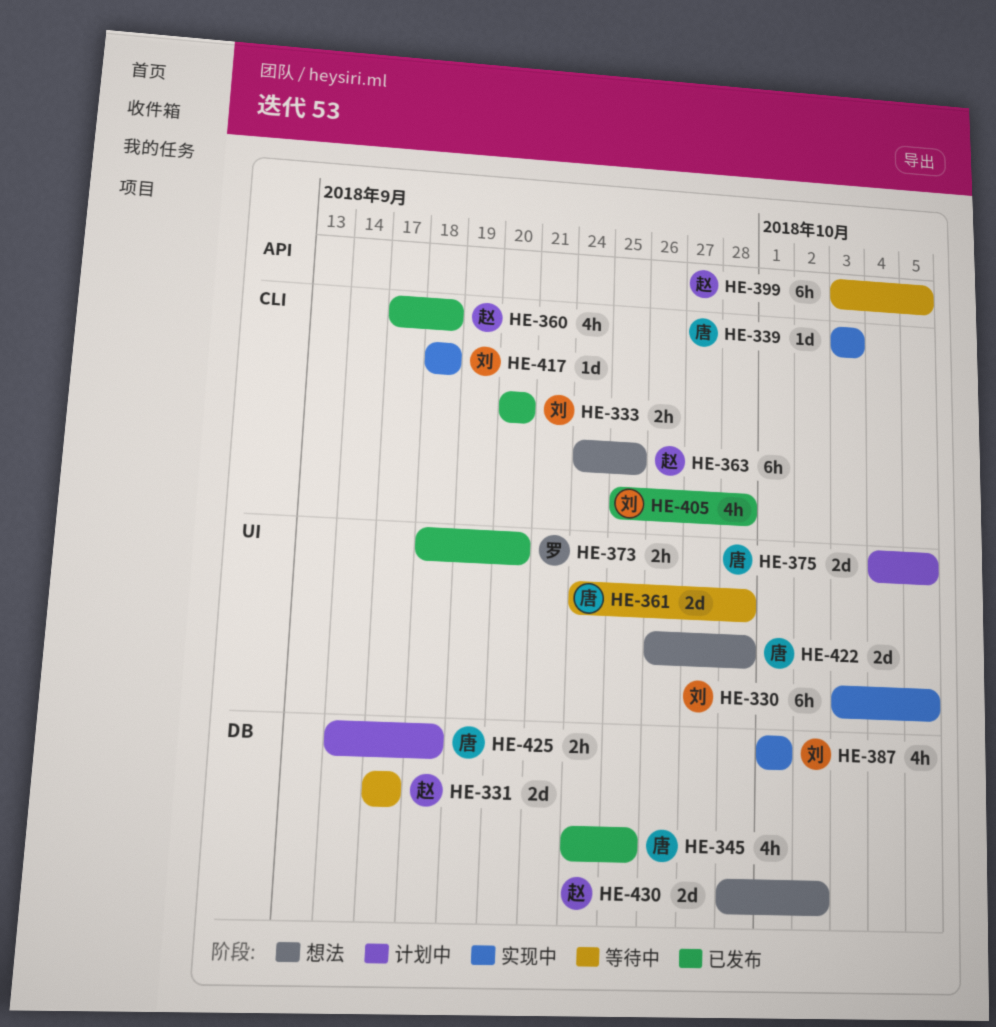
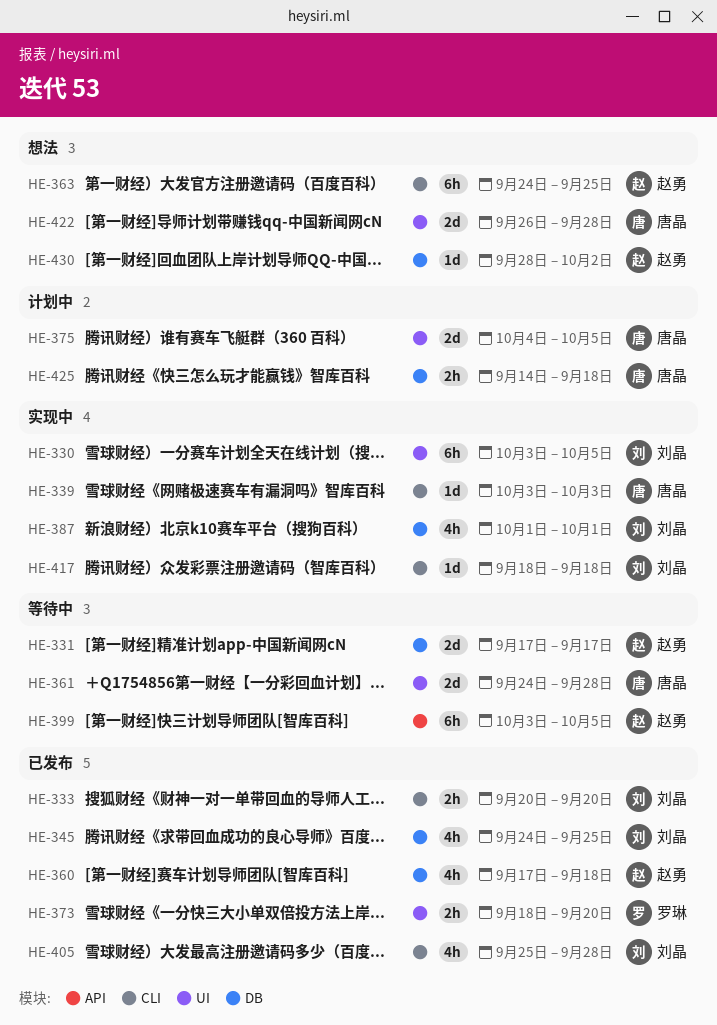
HE-345, owner: 唐晶 -> 刘晶
HE-360, label: CLI -> DB
HE-430, estimate: 2d -> 1d

